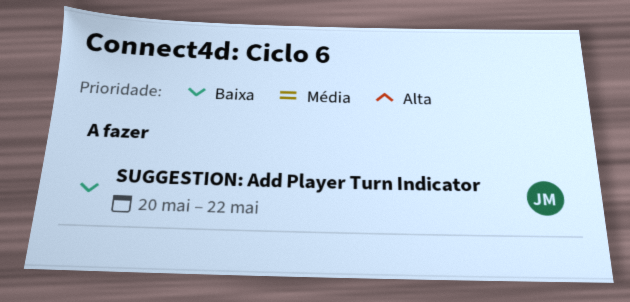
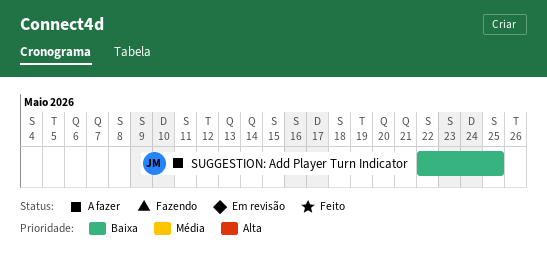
SUGGESTION: Add Player Turn Indicator, start: May 20 -> May 22
SUGGESTION: Add Player Turn Indicator, due: May 22 -> May 25

